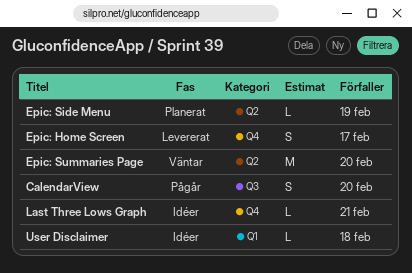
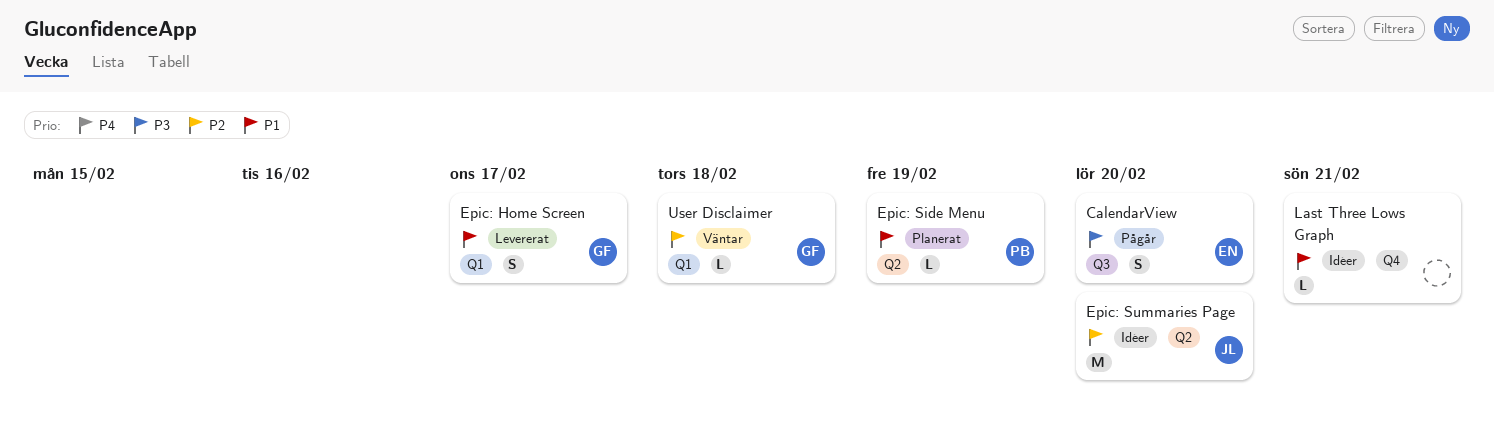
Epic: Home Screen, label: Q4 -> Q1
Epic: Summaries Page, status: Väntar -> Idéer
User Disclaimer, status: Idéer -> Väntar

